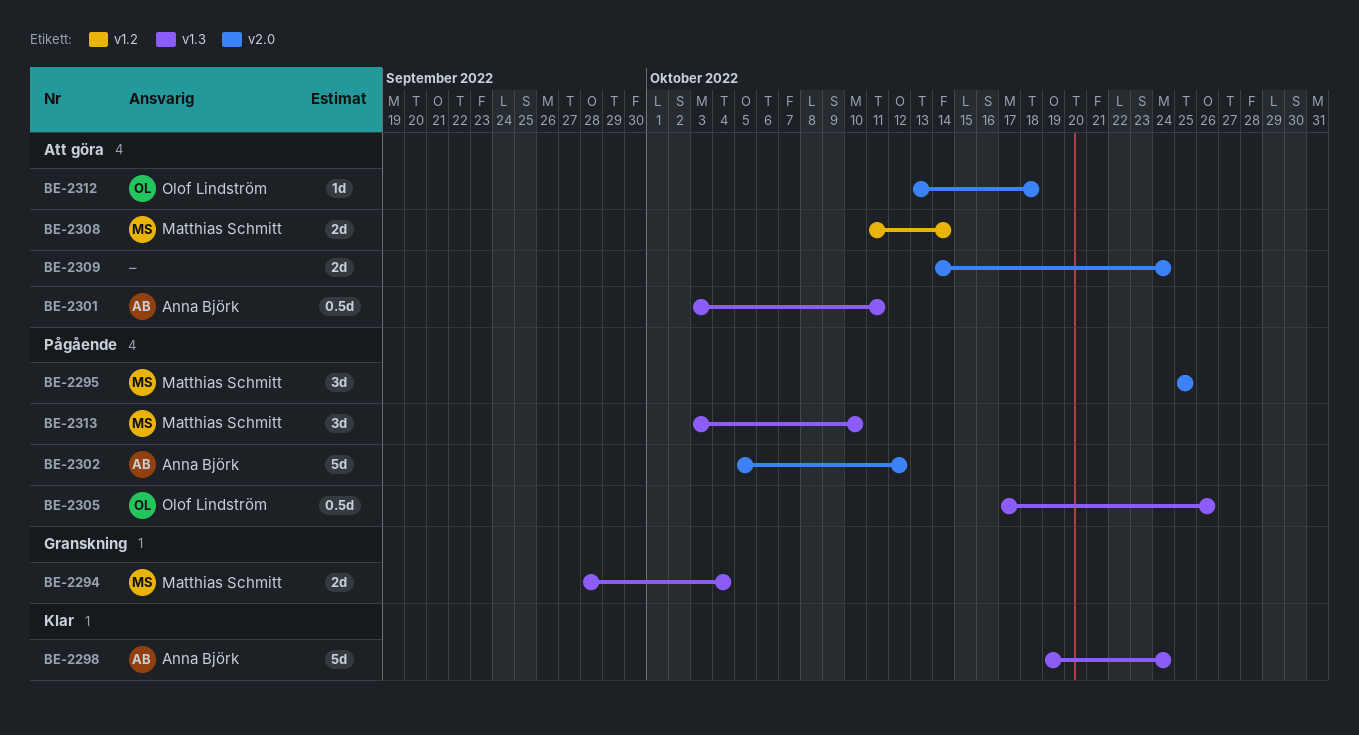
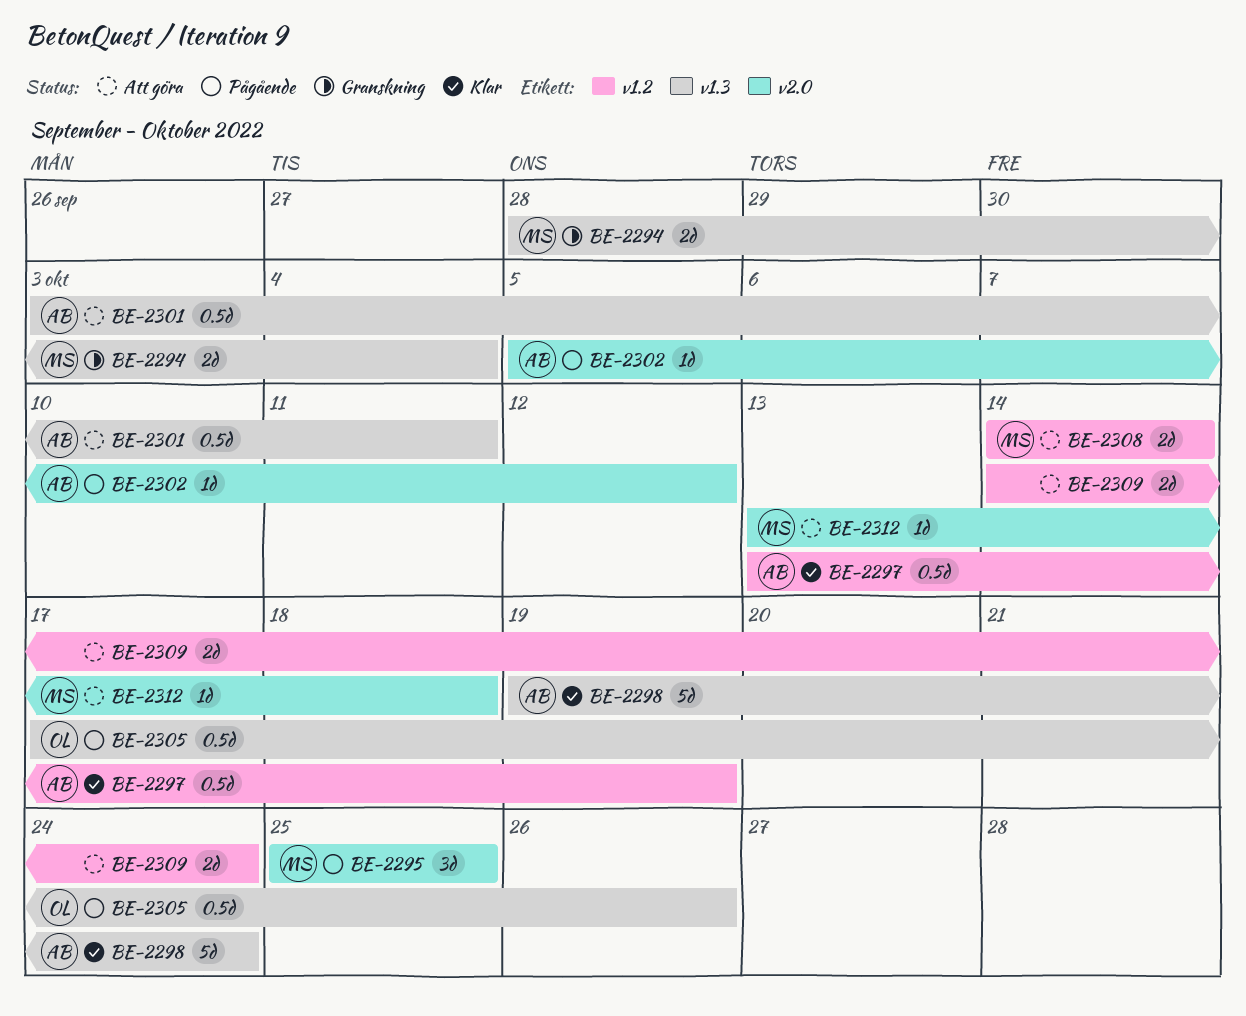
BE-2297: none -> present
BE-2302, estimate: 5d -> 1d
BE-2308, start: Oct 11 -> Oct 14
BE-2309, label: v2.0 -> v1.2
BE-2312, owner: Olof Lindström -> Matthias Schmitt
BE-2313: present -> none

